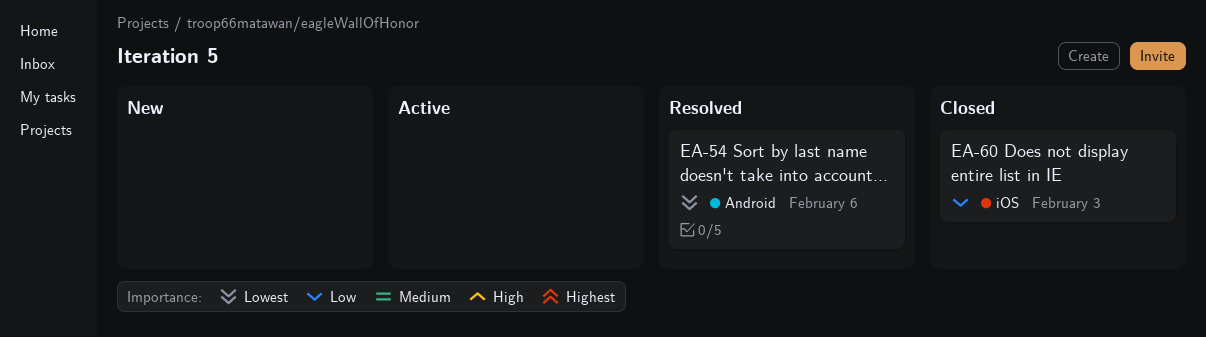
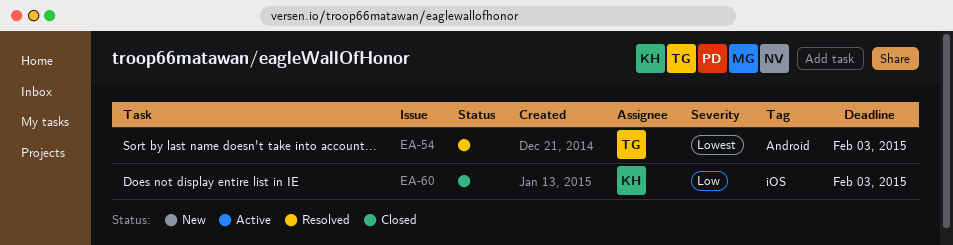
EA-54, due: Feb 6 -> Feb 3

